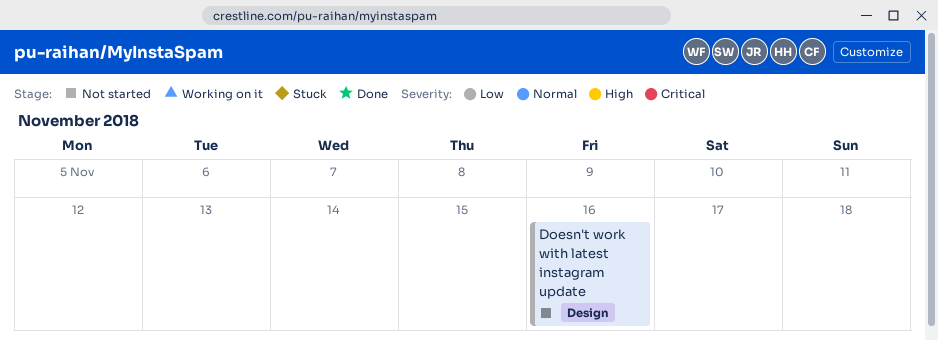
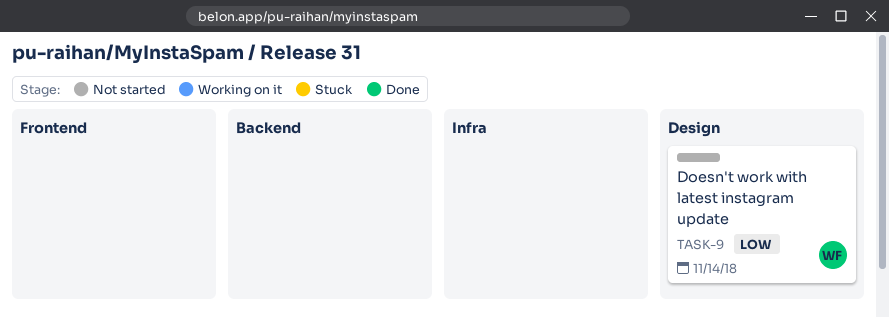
Doesn't work with latest instagram update, due: Nov 16 -> Nov 14

